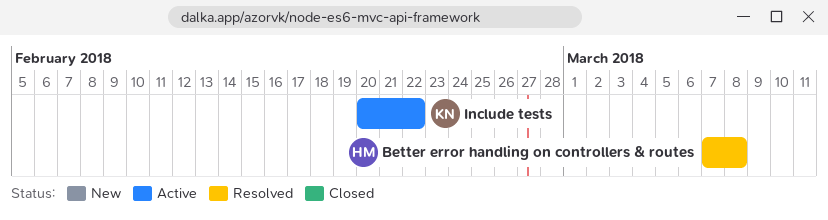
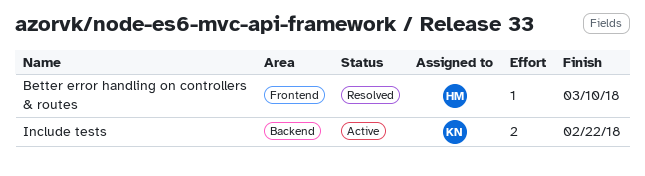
Better error handling on controllers & routes, due: Mar 8 -> Mar 10

